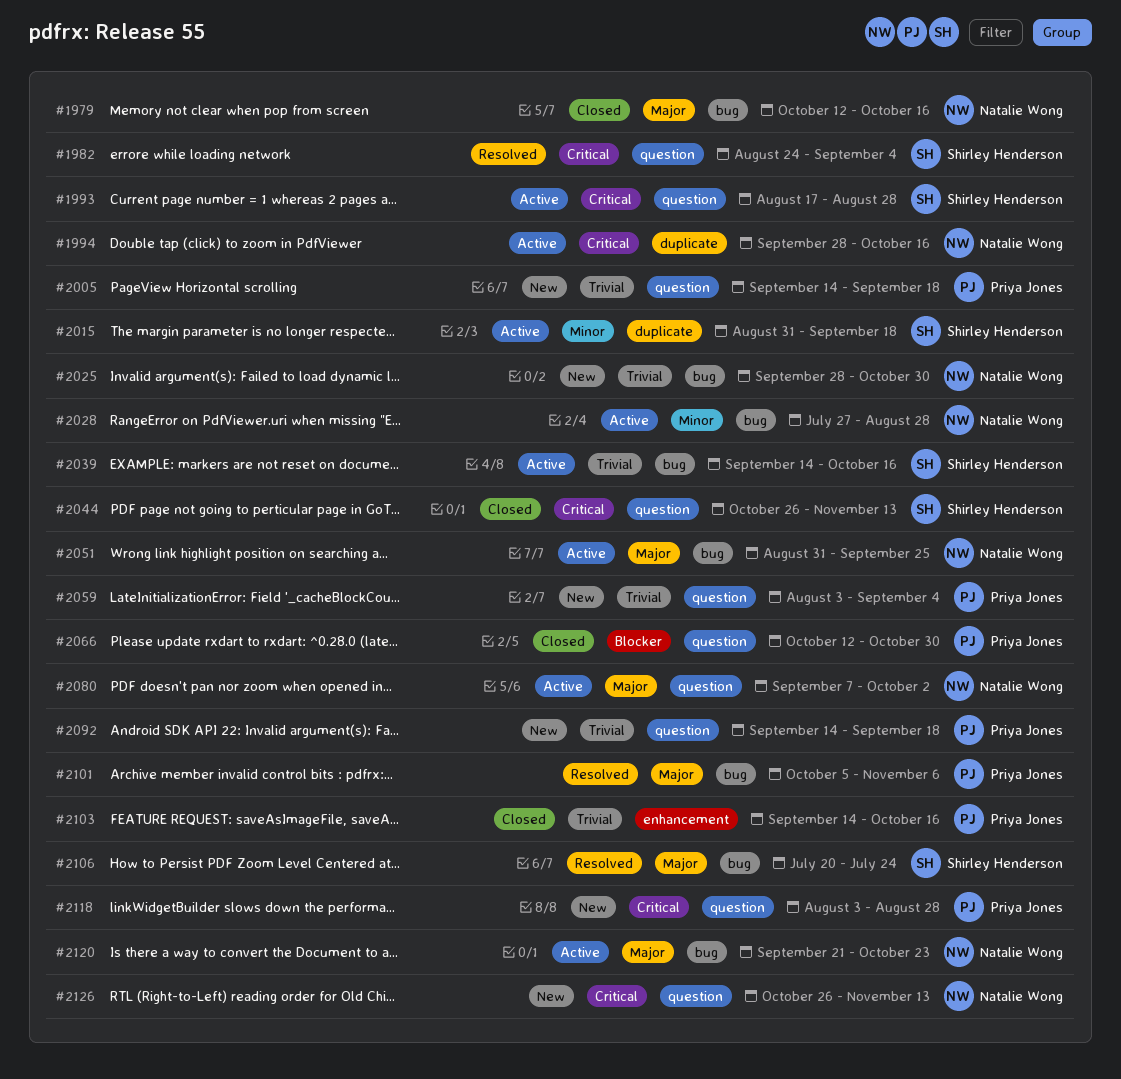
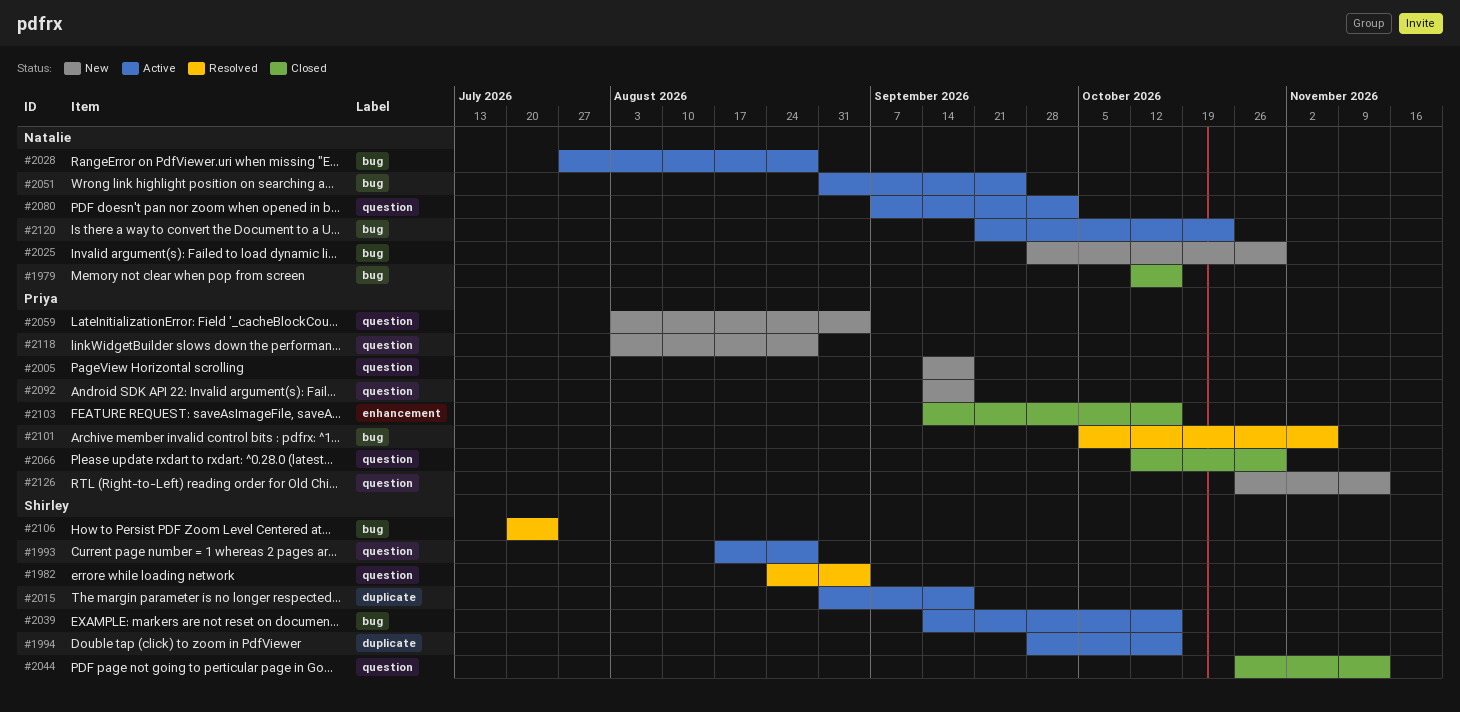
#1994, owner: Natalie Wong -> Shirley Henderson
#2126, owner: Natalie Wong -> Priya Jones

